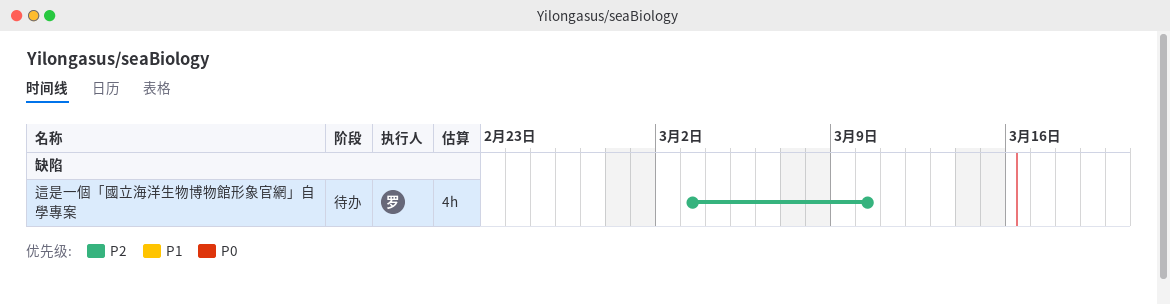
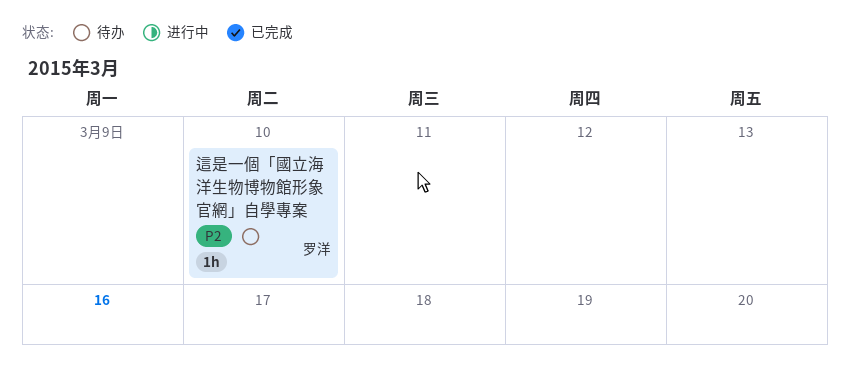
這是一個「國立海洋生物博物館形象官網」自學專案, estimate: 4h -> 1h

